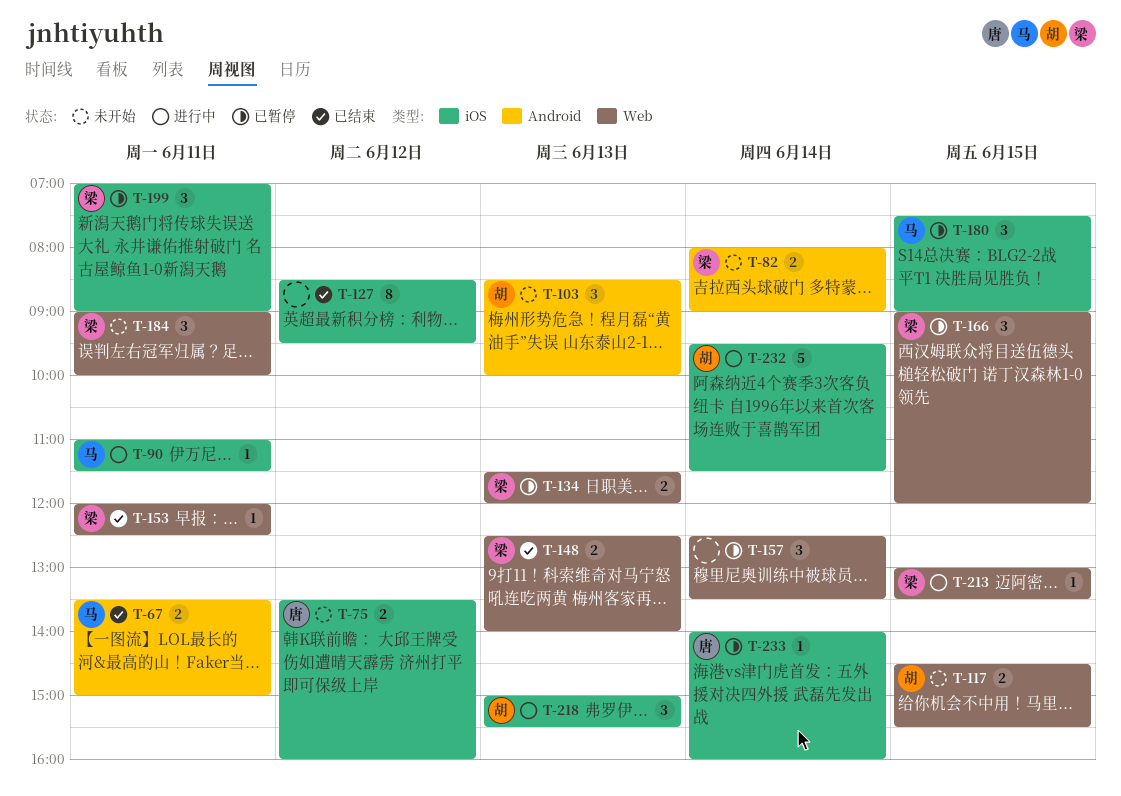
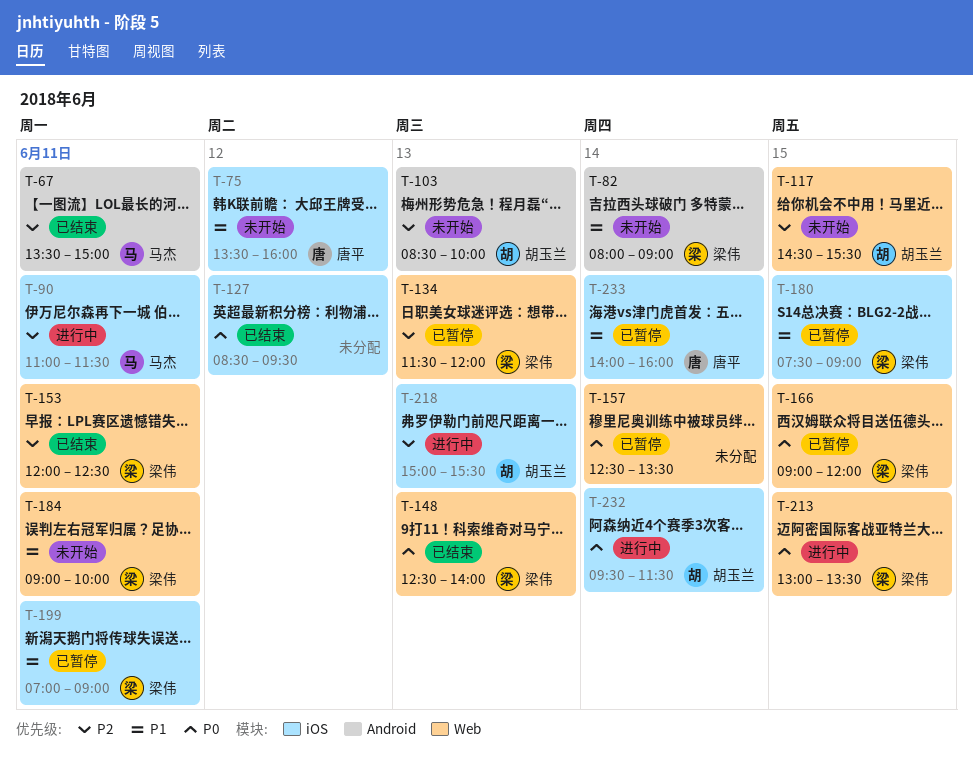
T-180, owner: 马杰 -> 梁伟

